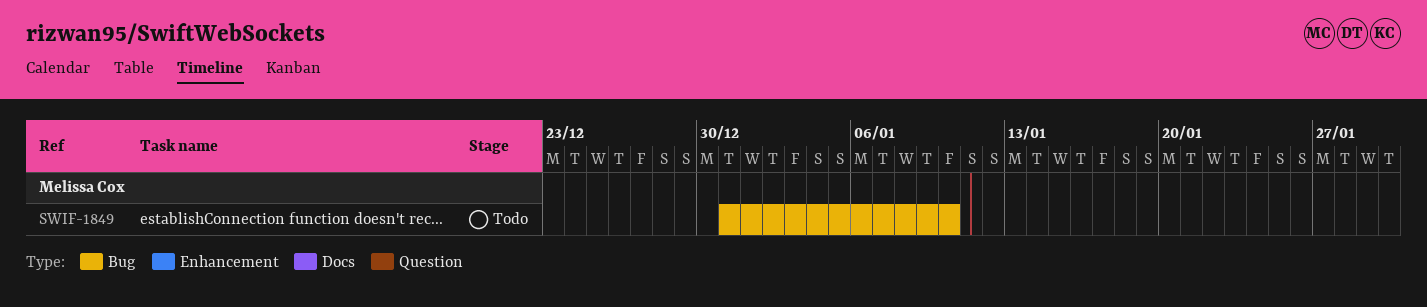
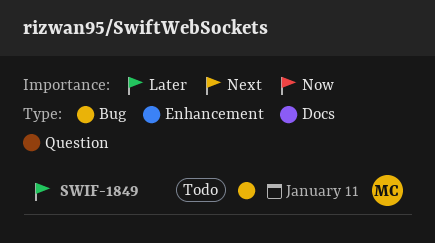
SWIF-1849, due: Jan 10 -> Jan 11

